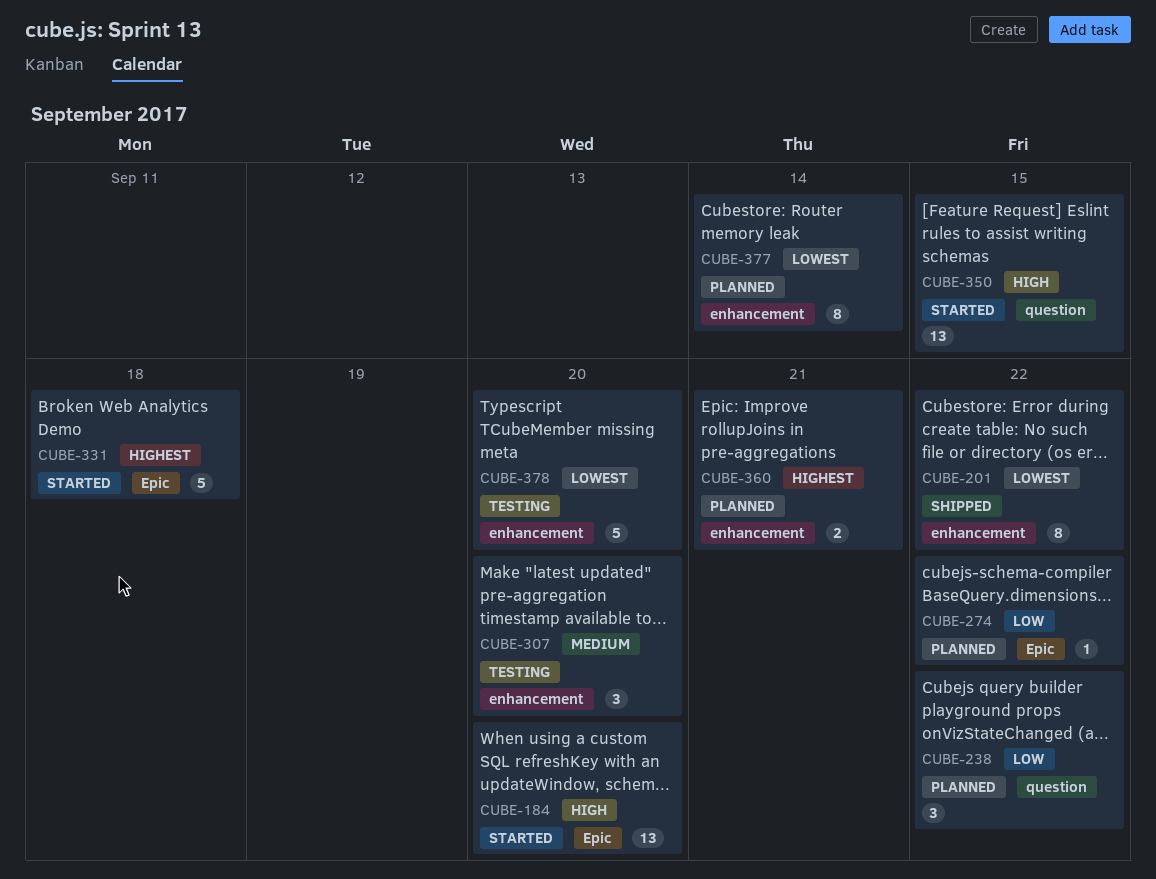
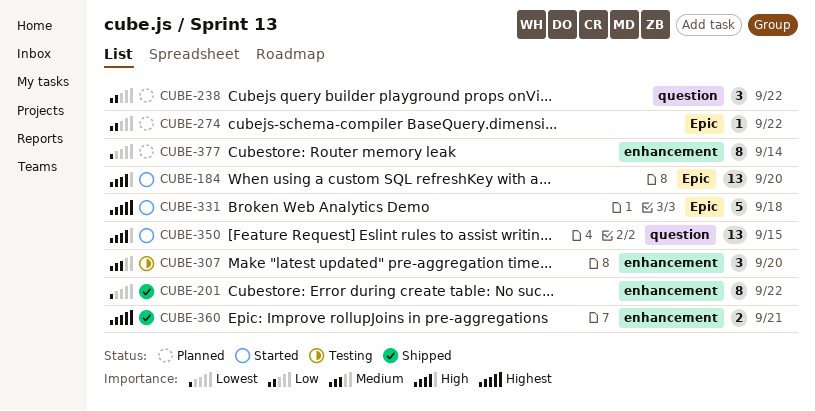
CUBE-360, status: Planned -> Shipped
CUBE-378: present -> none

